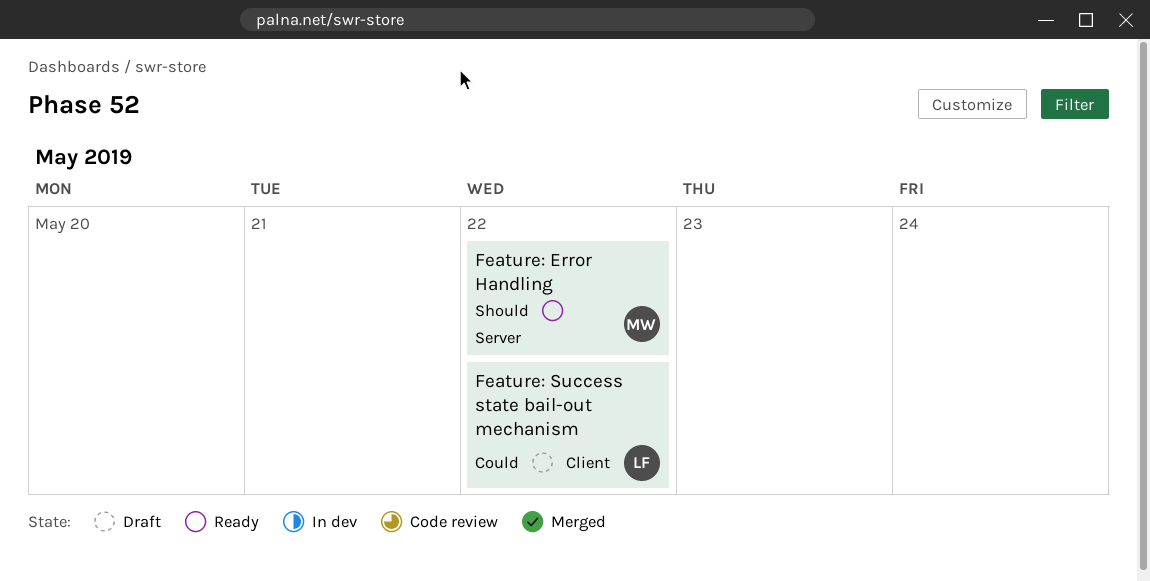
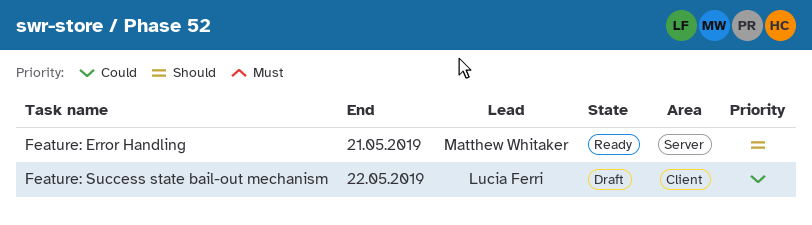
Feature: Error Handling, due: May 22 -> May 21

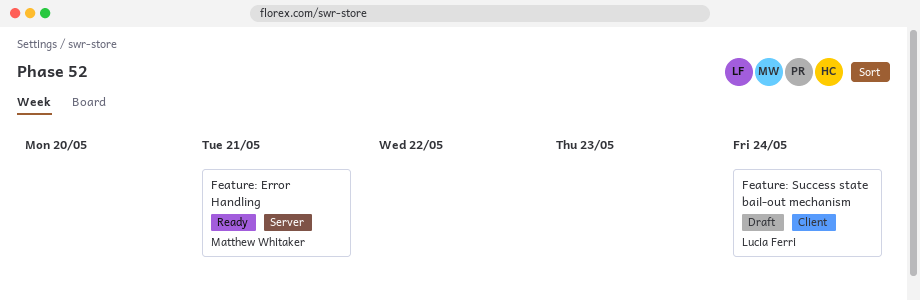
Feature: Success state bail-out mechanism, due: May 22 -> May 24

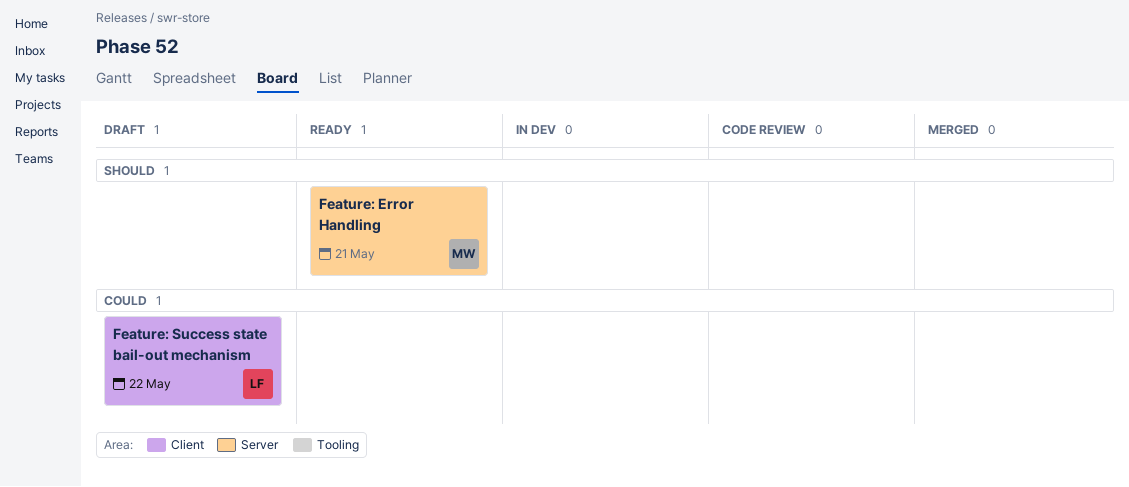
Feature: Success state bail-out mechanism, due: May 24 -> May 22

